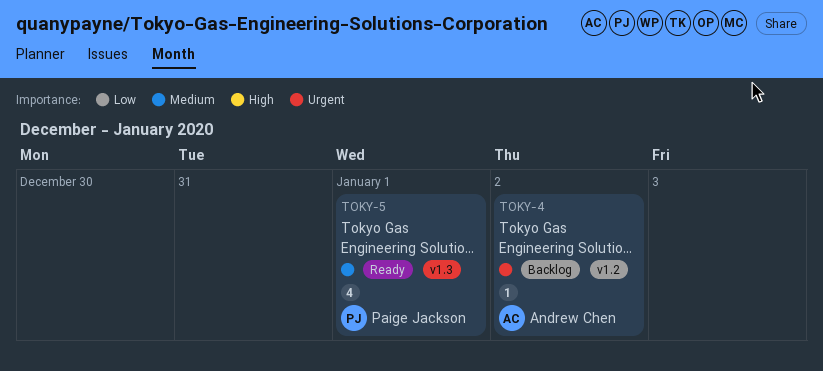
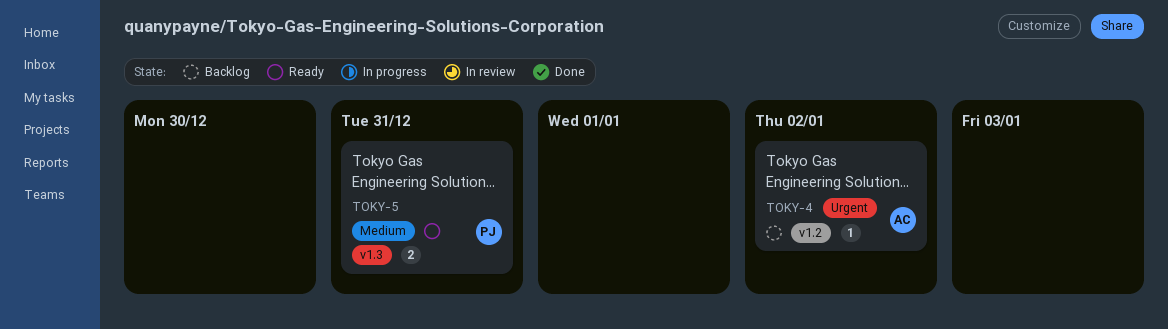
TOKY-5, estimate: 4 -> 2
TOKY-5, due: Jan 1 -> Dec 31

